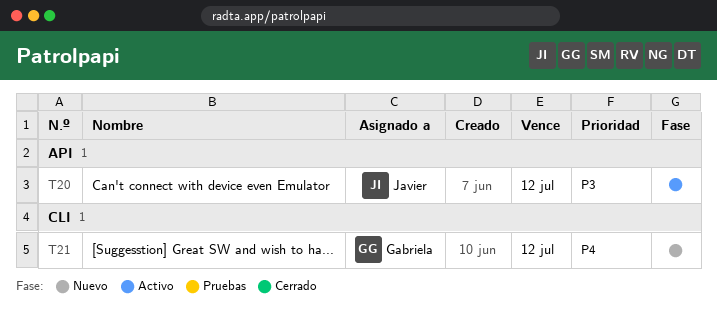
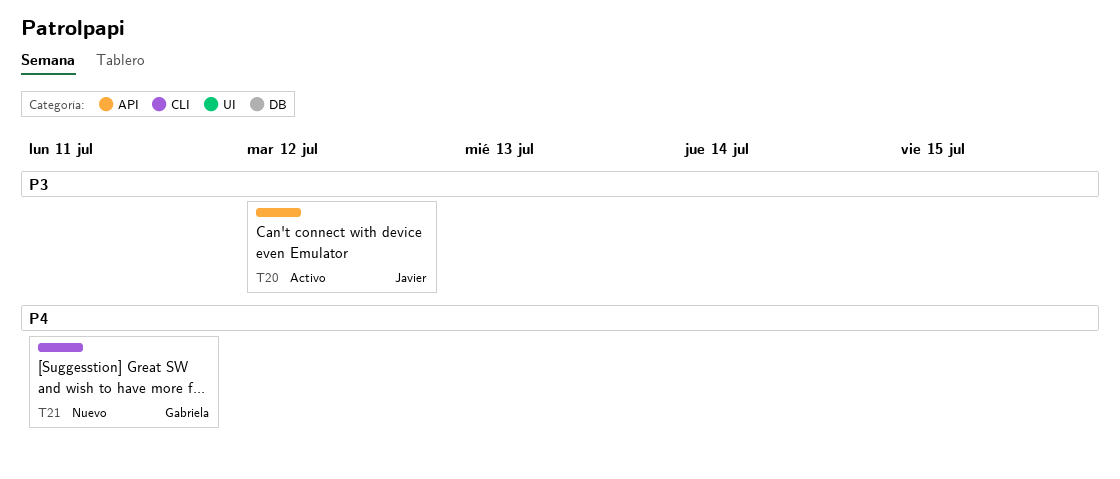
T21, due: Jul 12 -> Jul 11

